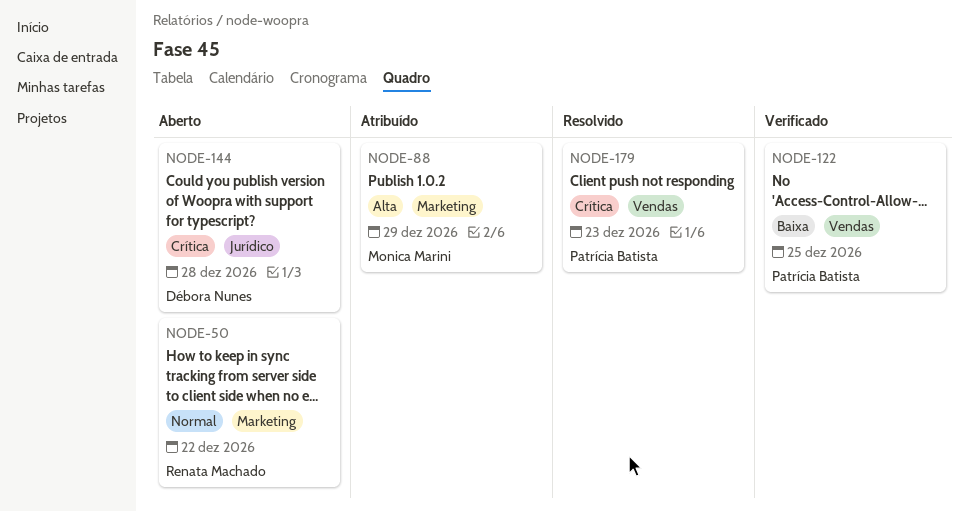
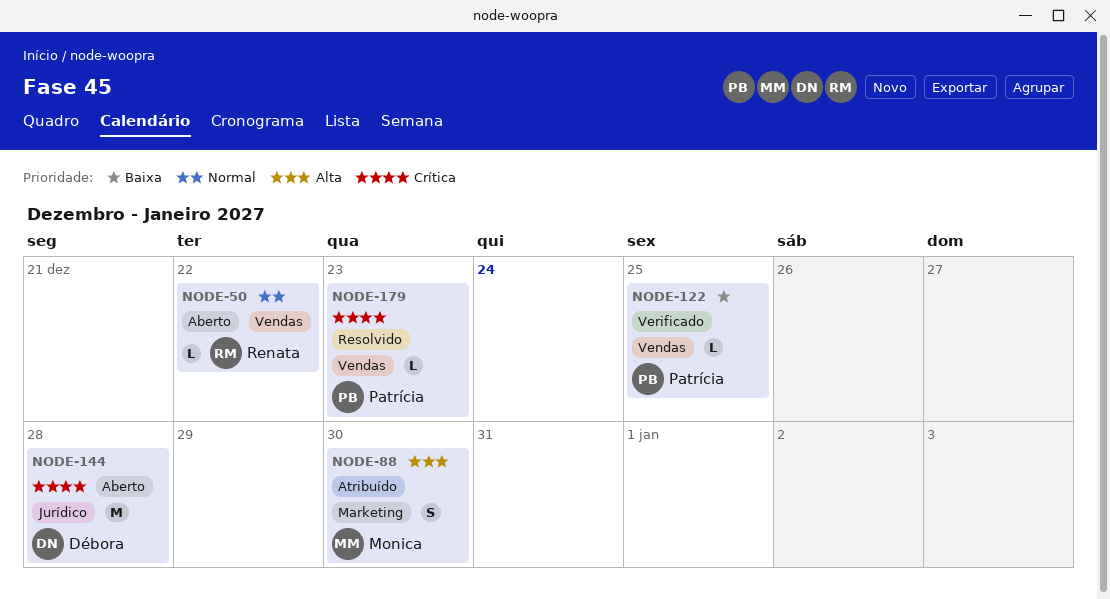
NODE-50, label: Marketing -> Vendas
NODE-88, due: Dec 29 -> Dec 30

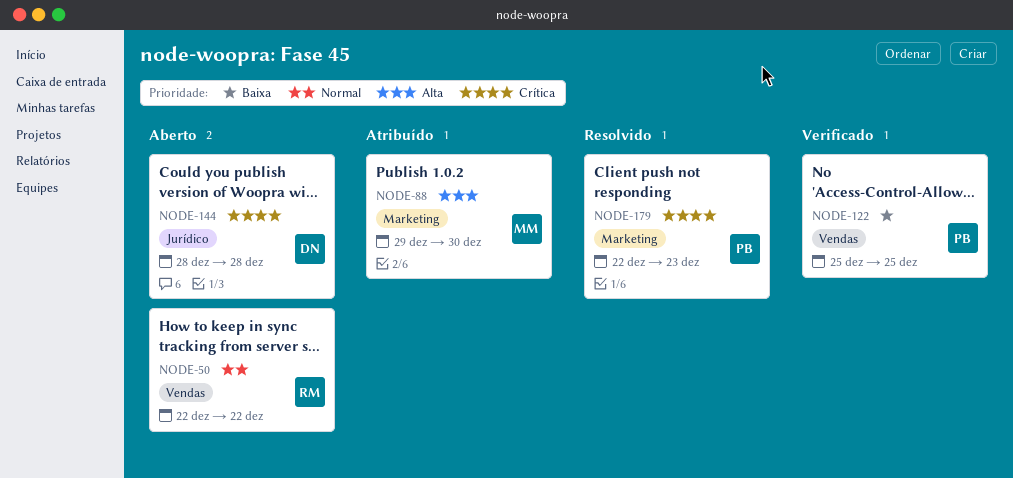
NODE-179, label: Vendas -> Marketing

